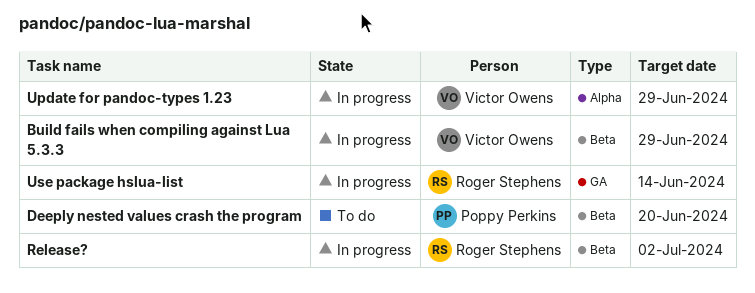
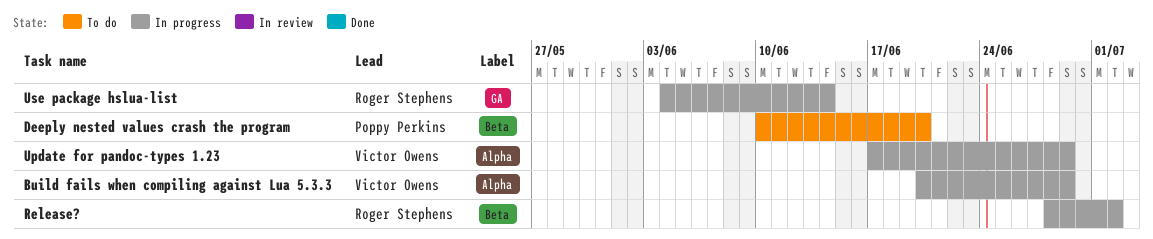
Build fails when compiling against Lua 5.3.3, label: Beta -> Alpha

